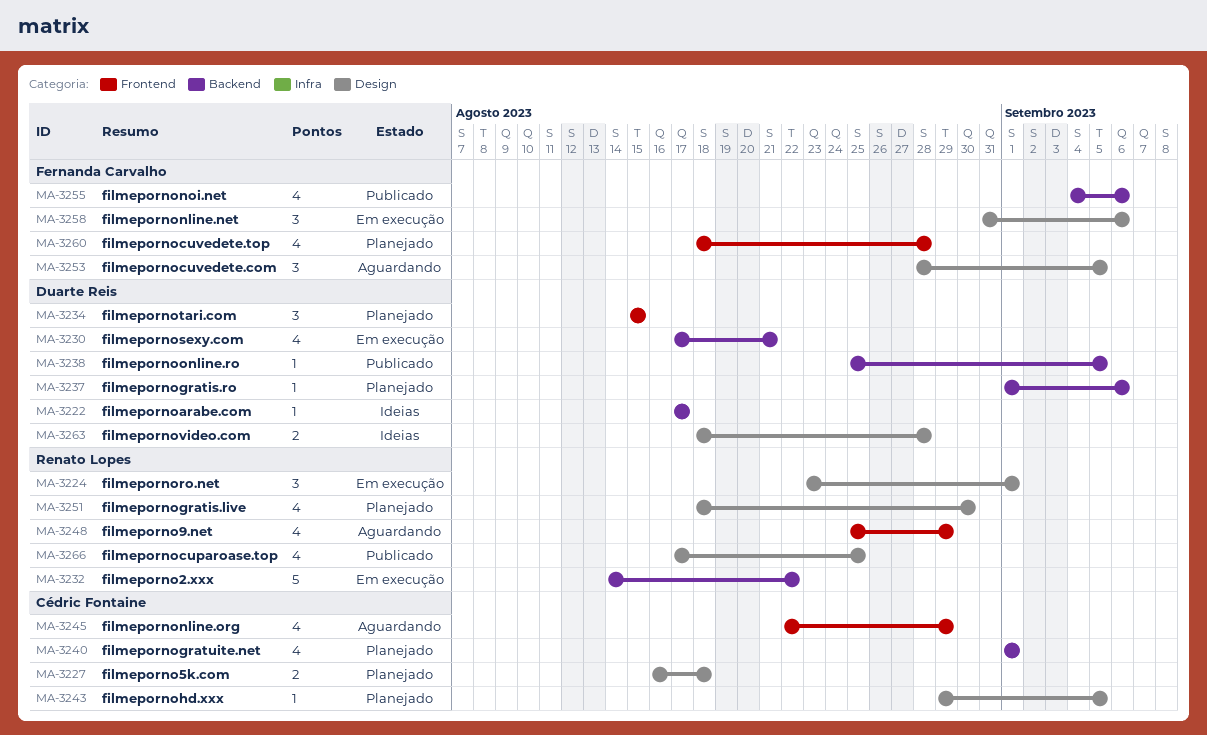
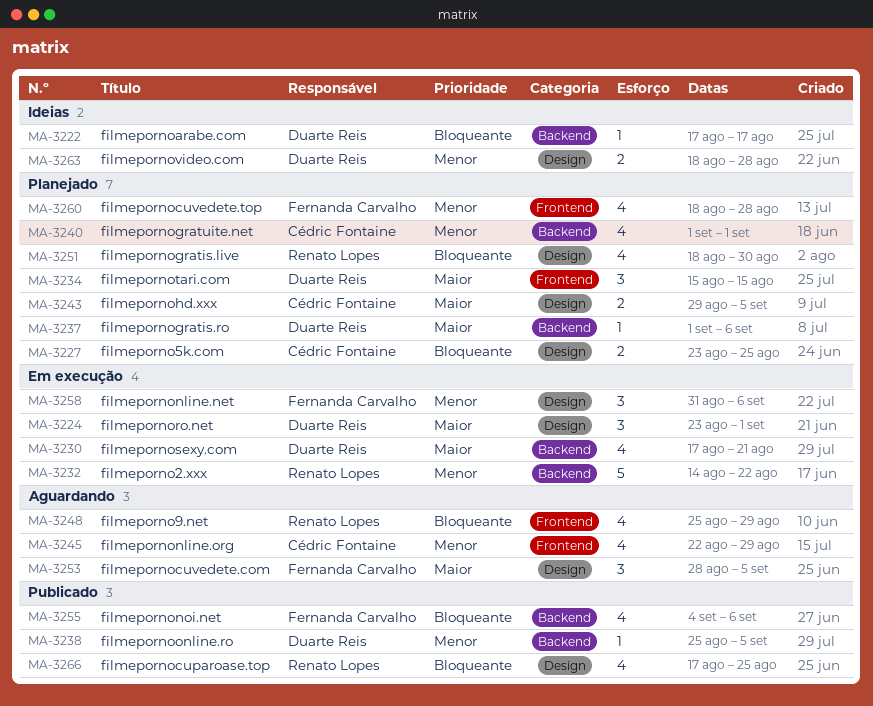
MA-3224, owner: Renato Lopes -> Duarte Reis
MA-3227, start: Aug 16 -> Aug 23
MA-3227, due: Aug 18 -> Aug 25
MA-3243, estimate: 1 -> 2

